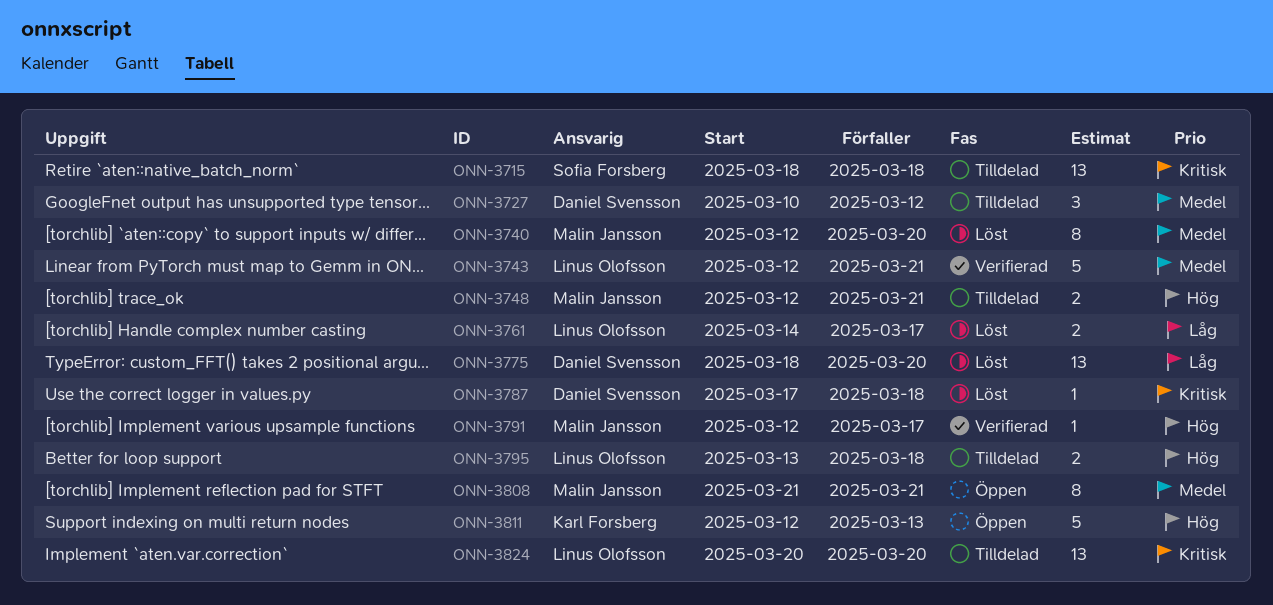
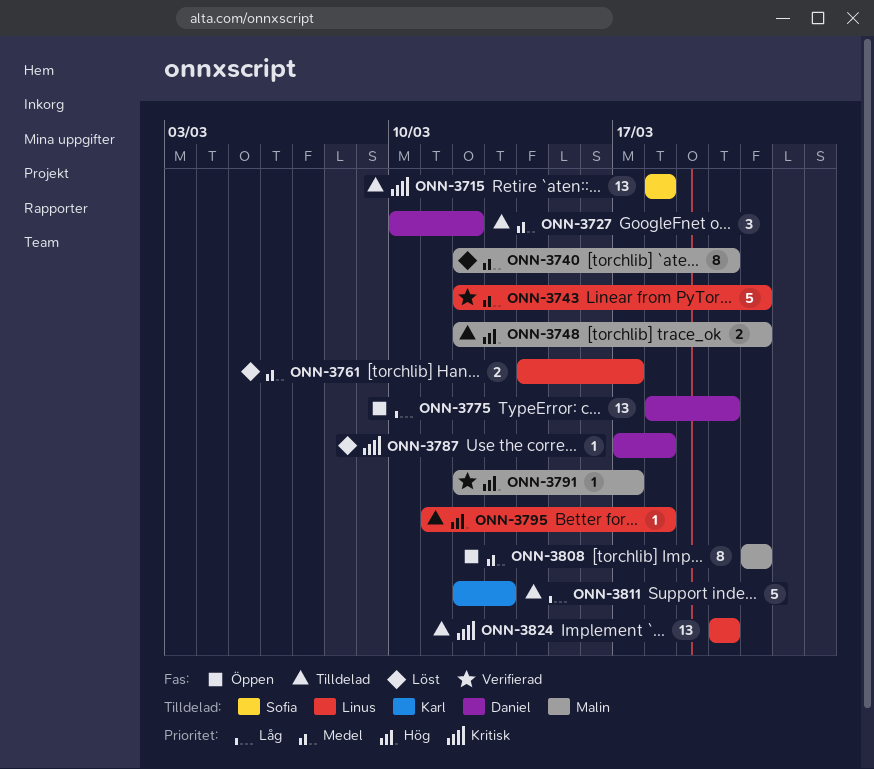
ONN-3761, priority: Låg -> Medel
ONN-3775, status: Löst -> Öppen
ONN-3795, estimate: 2 -> 1
ONN-3795, start: Mar 13 -> Mar 11
ONN-3811, status: Öppen -> Tilldelad
ONN-3811, priority: Hög -> Låg

